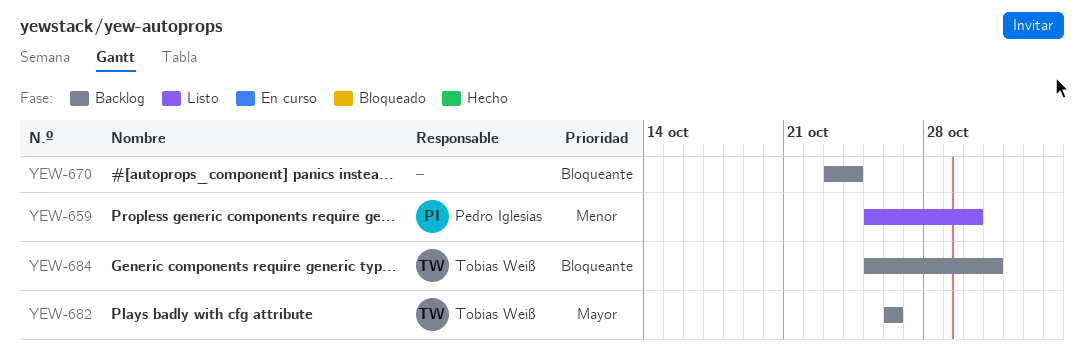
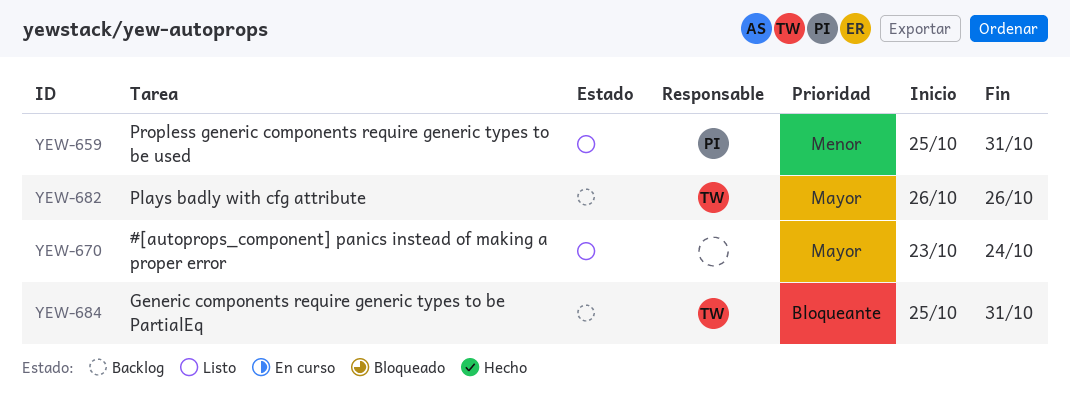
YEW-659, due: Oct 30 -> Oct 31
YEW-670, status: Backlog -> Listo
YEW-670, priority: Bloqueante -> Mayor

